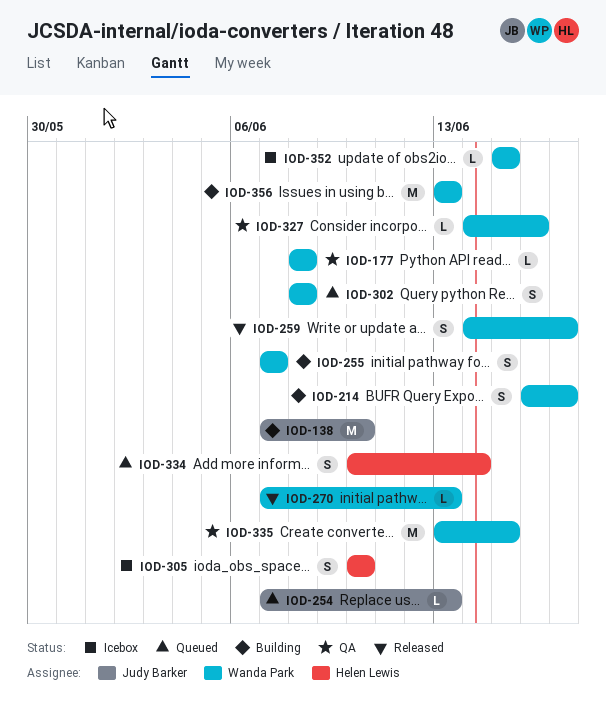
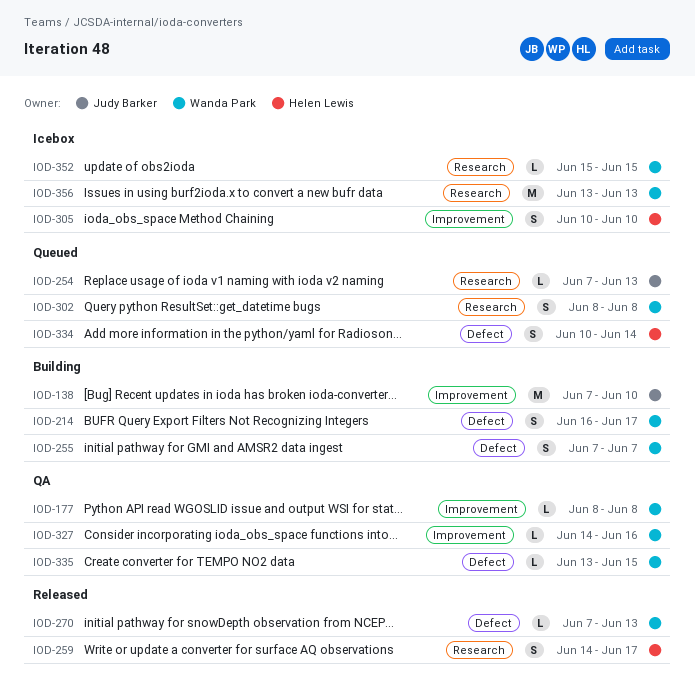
IOD-259, owner: Wanda Park -> Helen Lewis
IOD-335, estimate: M -> L
IOD-356, status: Building -> Icebox

